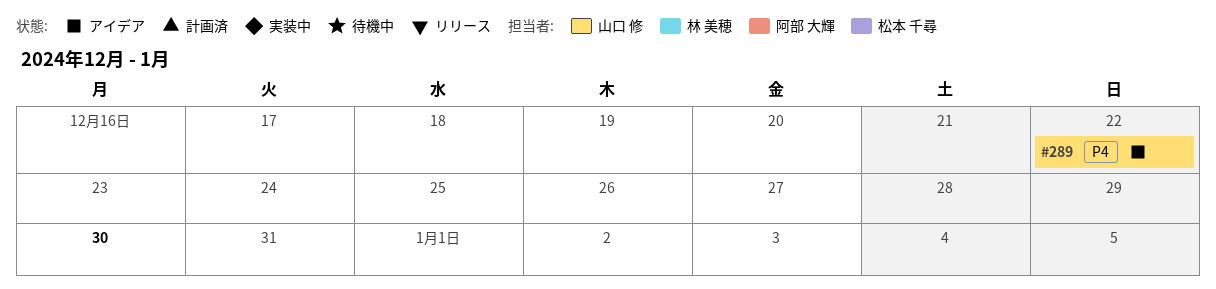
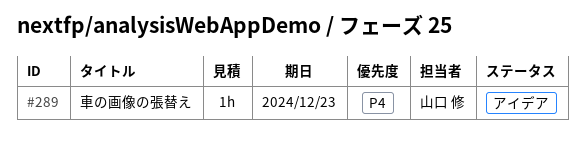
#289, due: Dec 22 -> Dec 23

